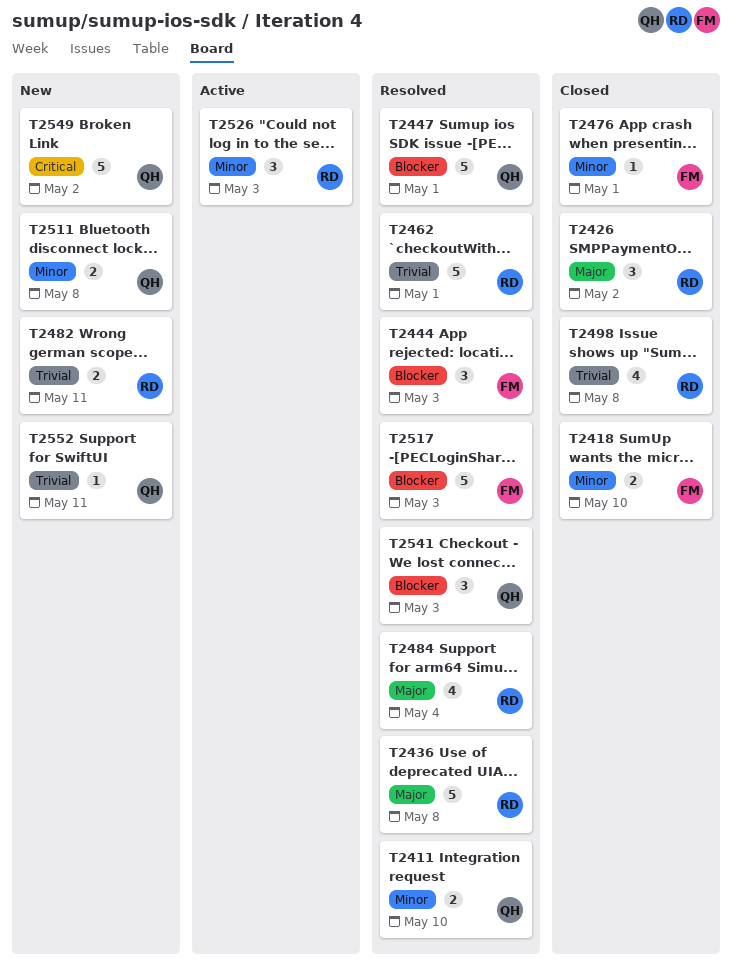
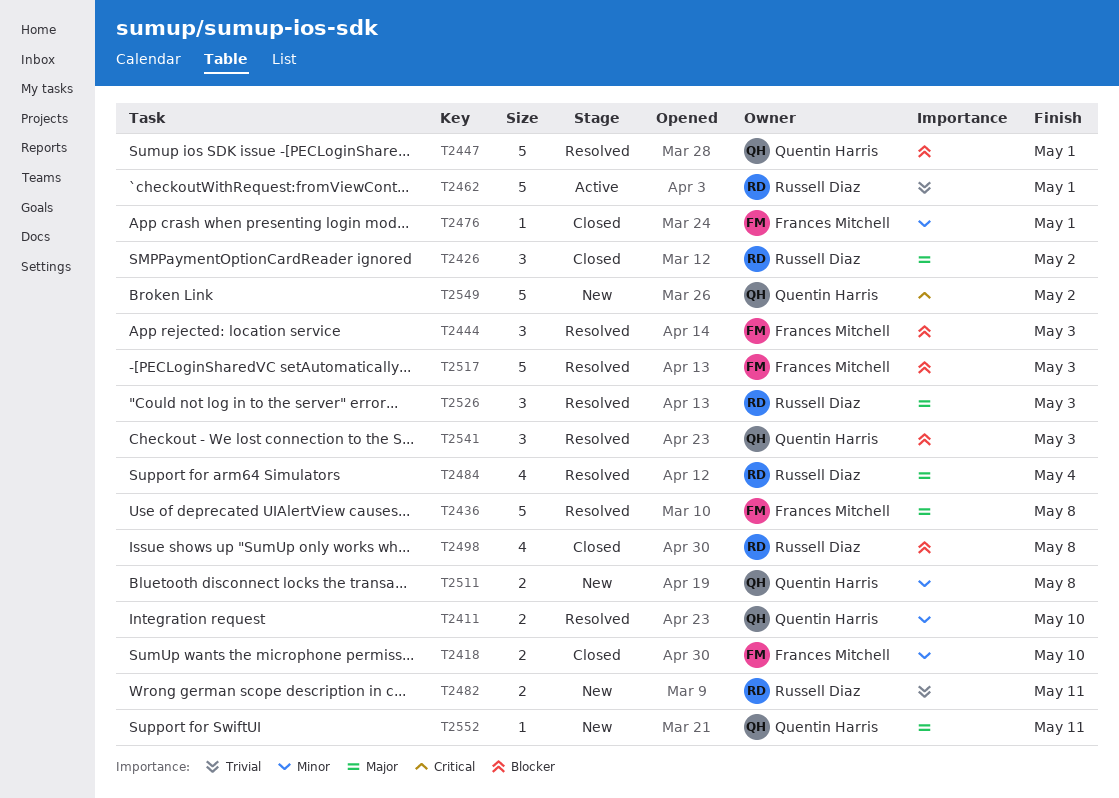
T2436, owner: Russell Diaz -> Frances Mitchell
T2462, status: Resolved -> Active
T2498, priority: Trivial -> Blocker
T2526, status: Active -> Resolved
T2526, priority: Minor -> Major
T2552, priority: Trivial -> Major

